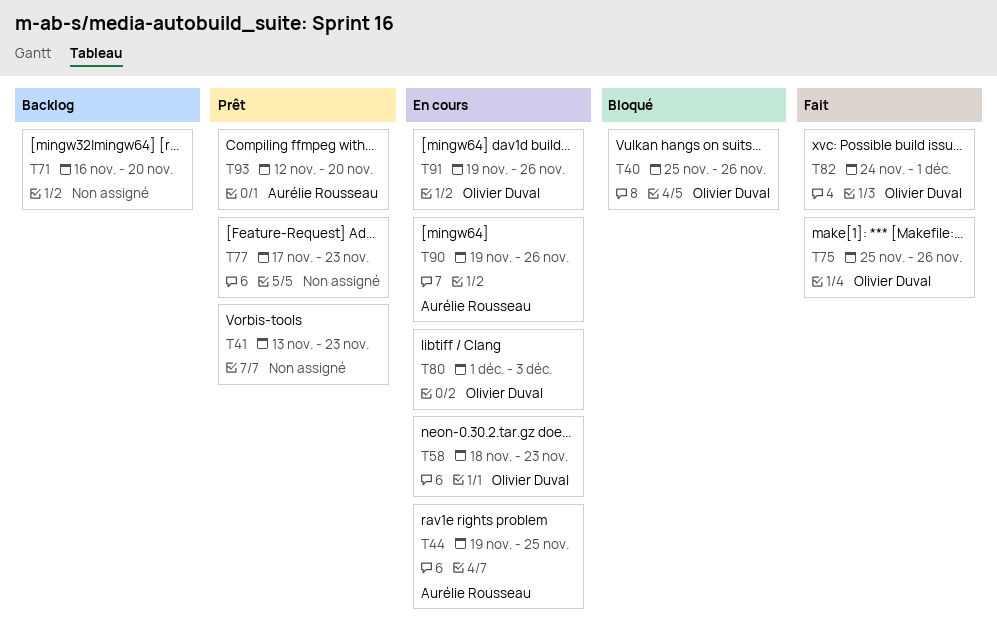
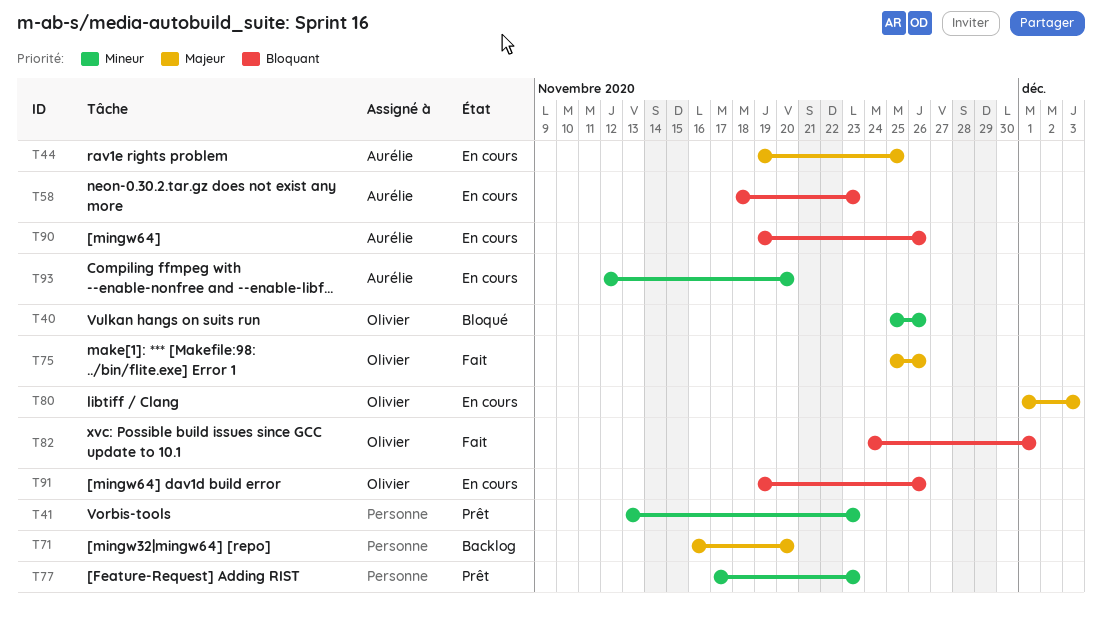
T58, owner: Olivier Duval -> Aurélie Rousseau
T93, status: Prêt -> En cours

